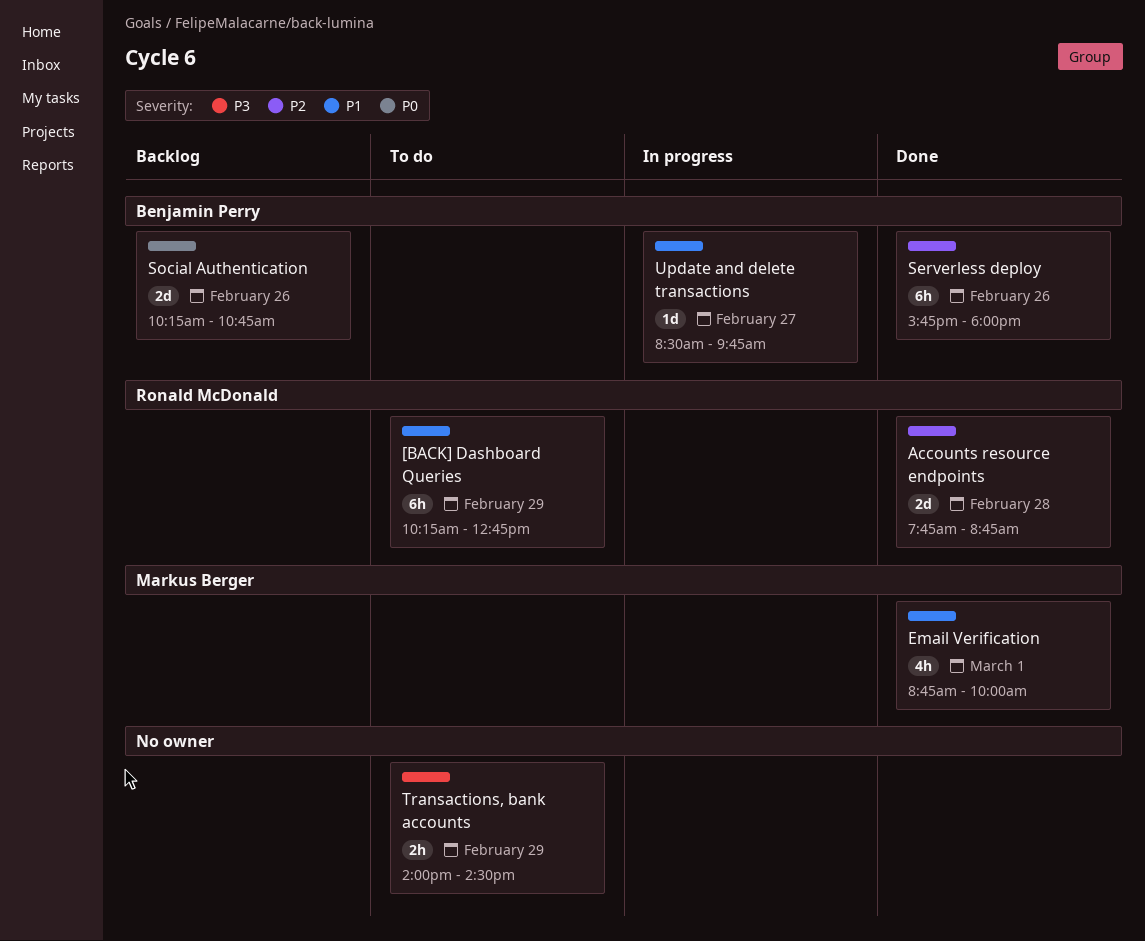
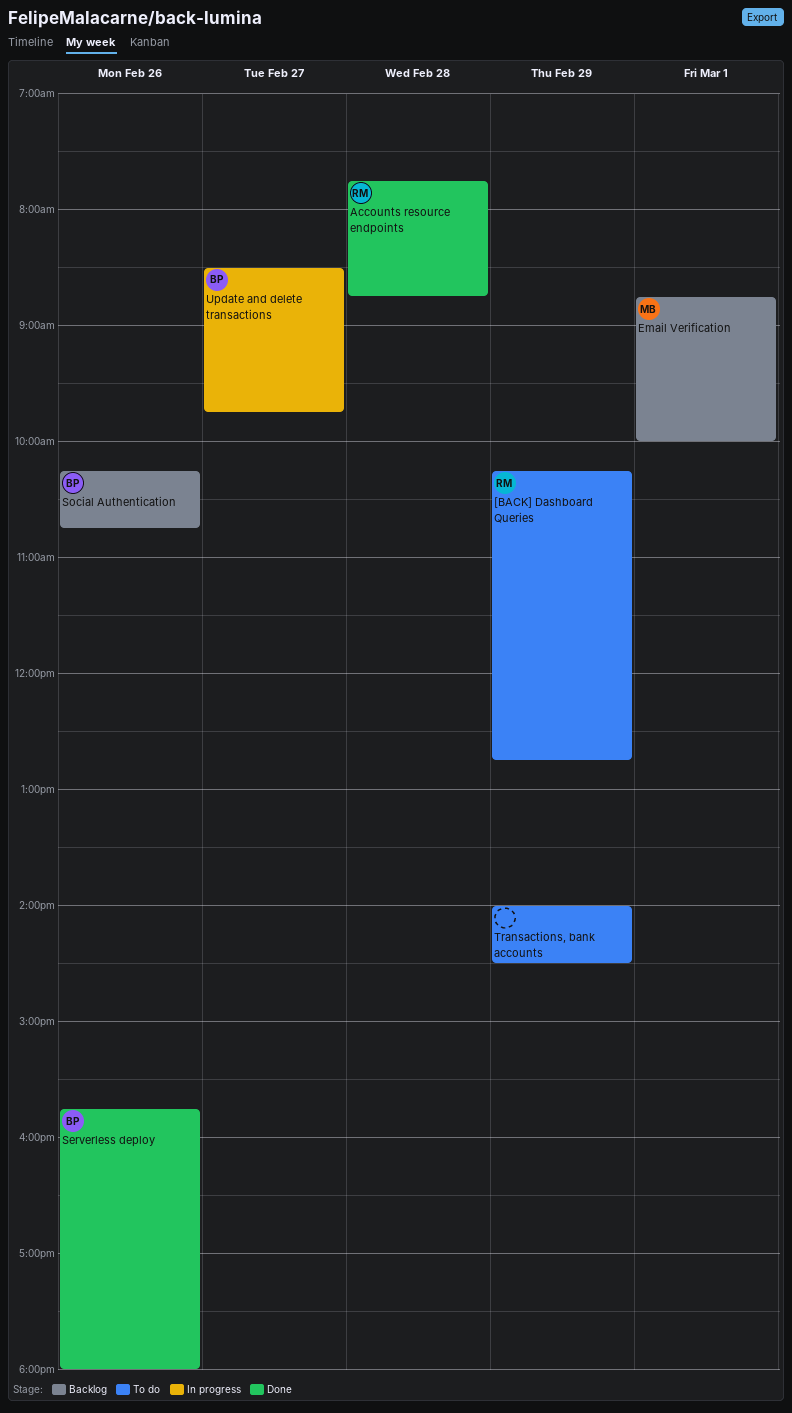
Email Verification, status: Done -> Backlog

